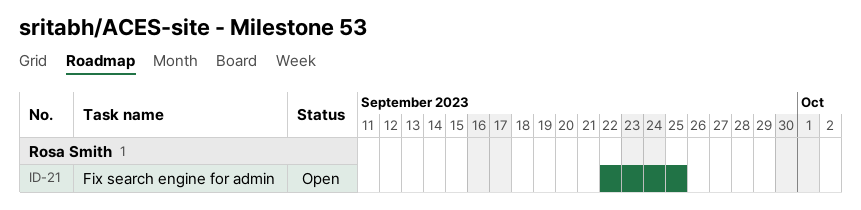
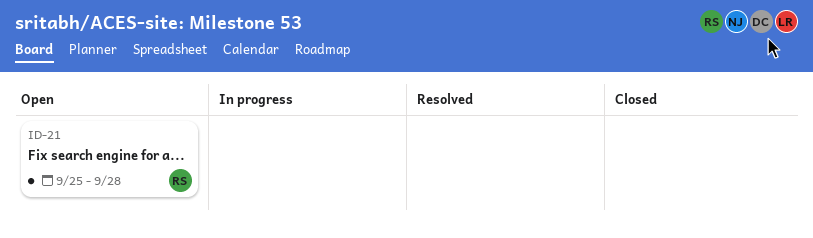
ID-21, start: Sep 22 -> Sep 25
ID-21, due: Sep 25 -> Sep 28

